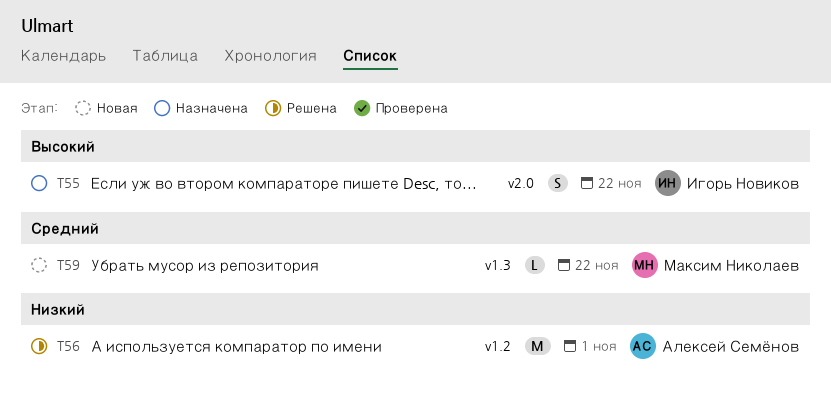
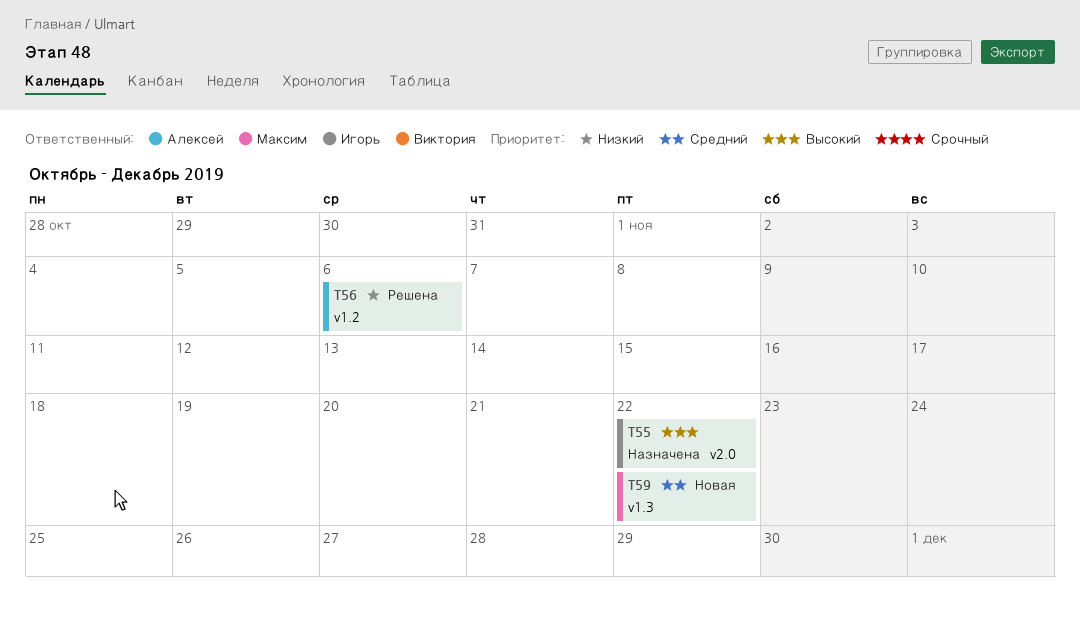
T56, due: Nov 1 -> Nov 6

